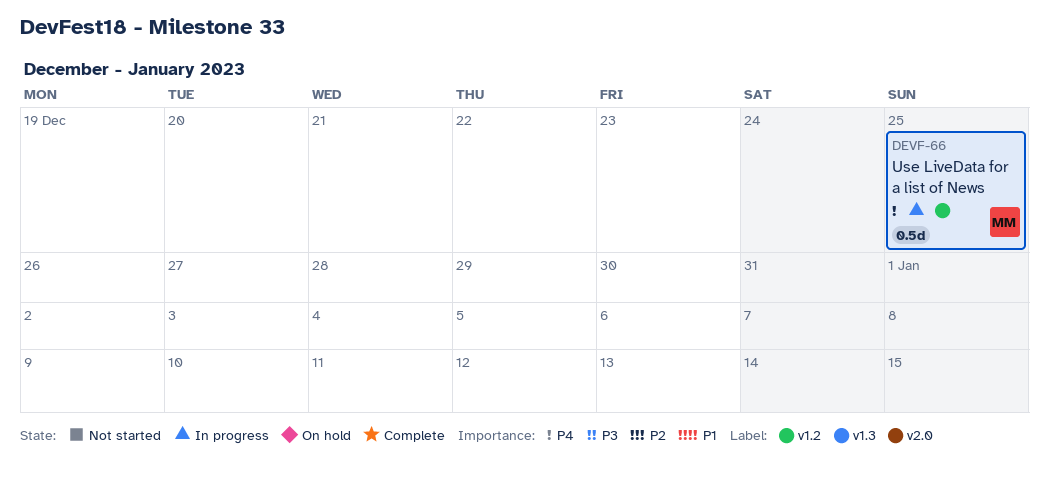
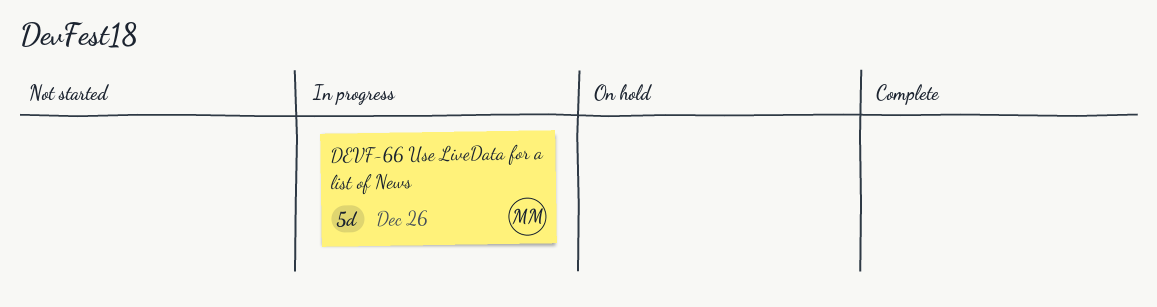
DEVF-66, estimate: 0.5d -> 5d
DEVF-66, due: Dec 25 -> Dec 26

